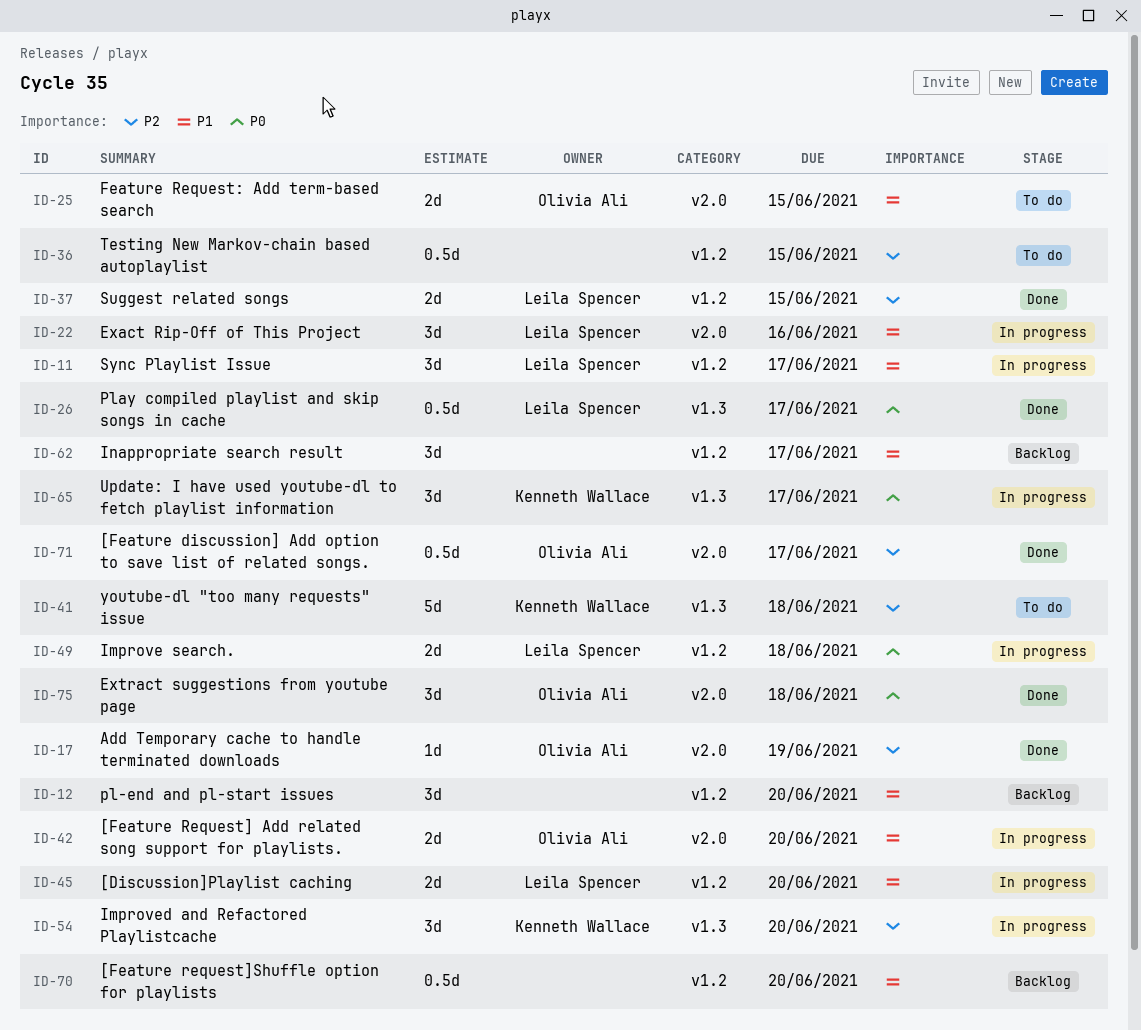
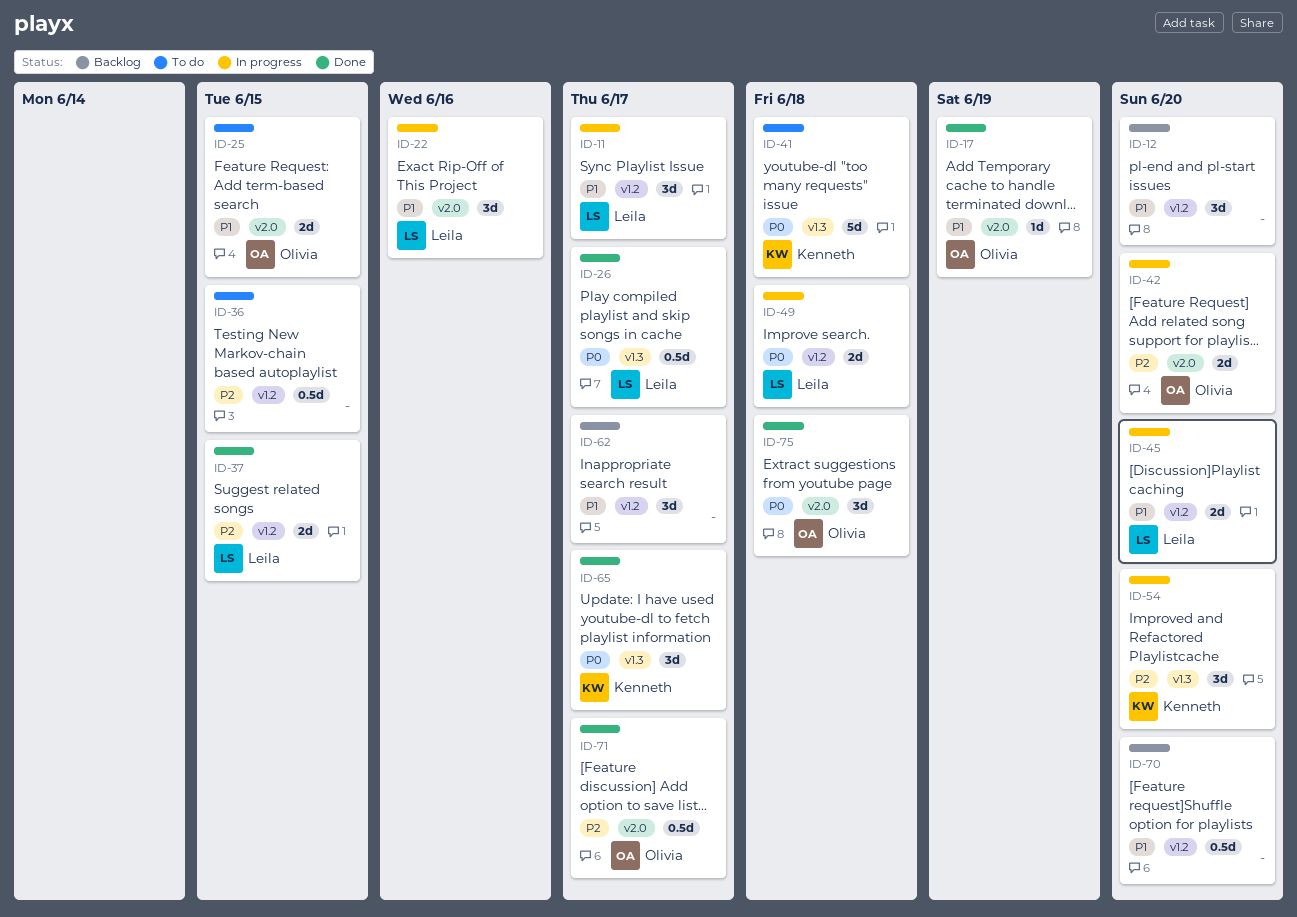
ID-17, priority: P2 -> P1
ID-41, priority: P2 -> P0
ID-42, priority: P1 -> P2
ID-65, status: In progress -> Done

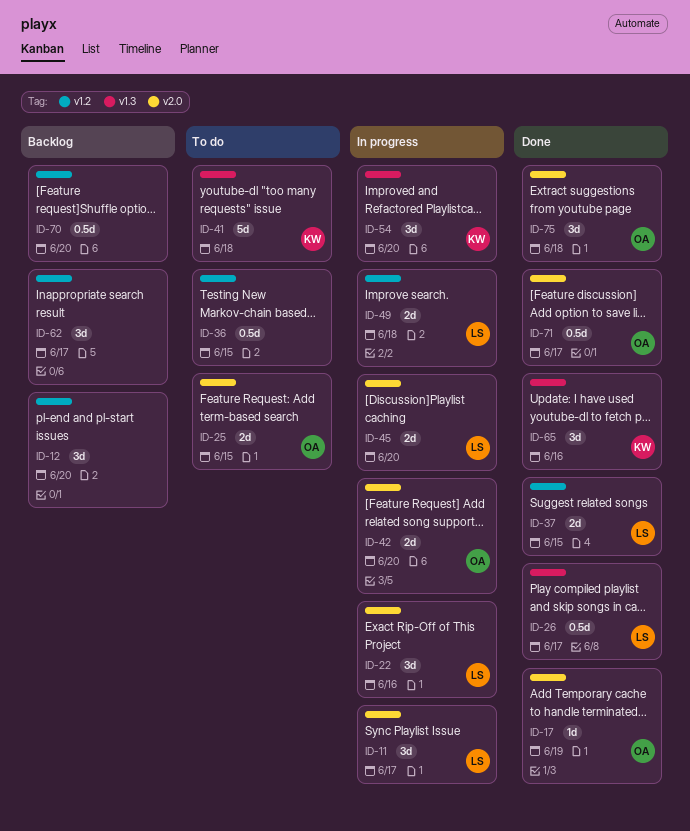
ID-11, label: v1.2 -> v2.0
ID-45, label: v1.2 -> v2.0
ID-65, due: Jun 17 -> Jun 16

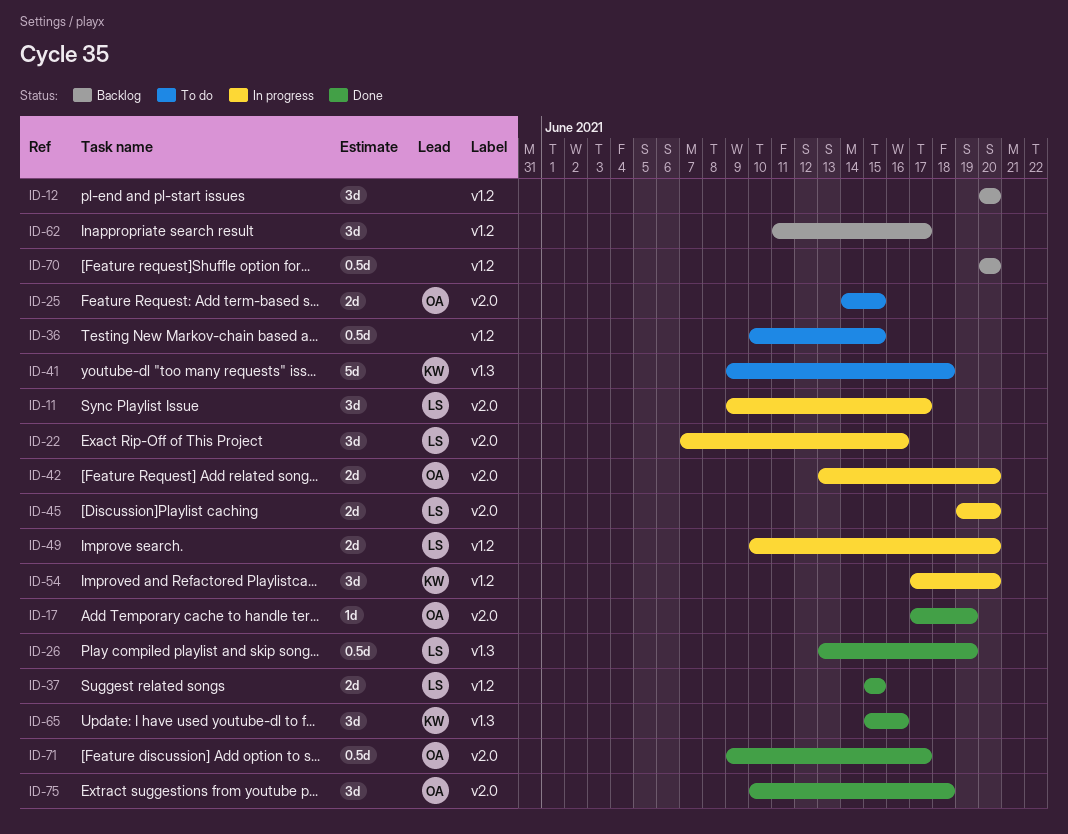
ID-26, due: Jun 17 -> Jun 19
ID-49, due: Jun 18 -> Jun 20
ID-54, label: v1.3 -> v1.2

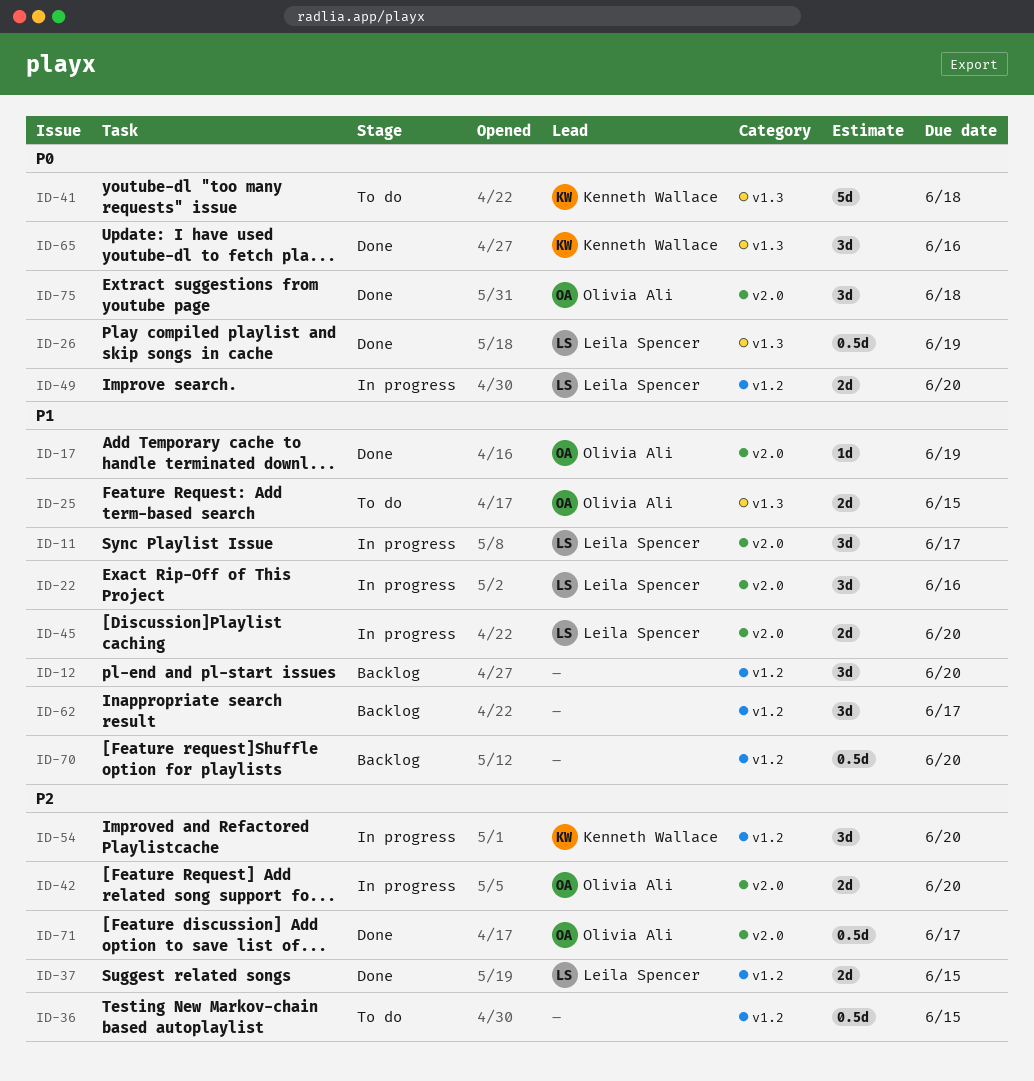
ID-25, label: v2.0 -> v1.3

